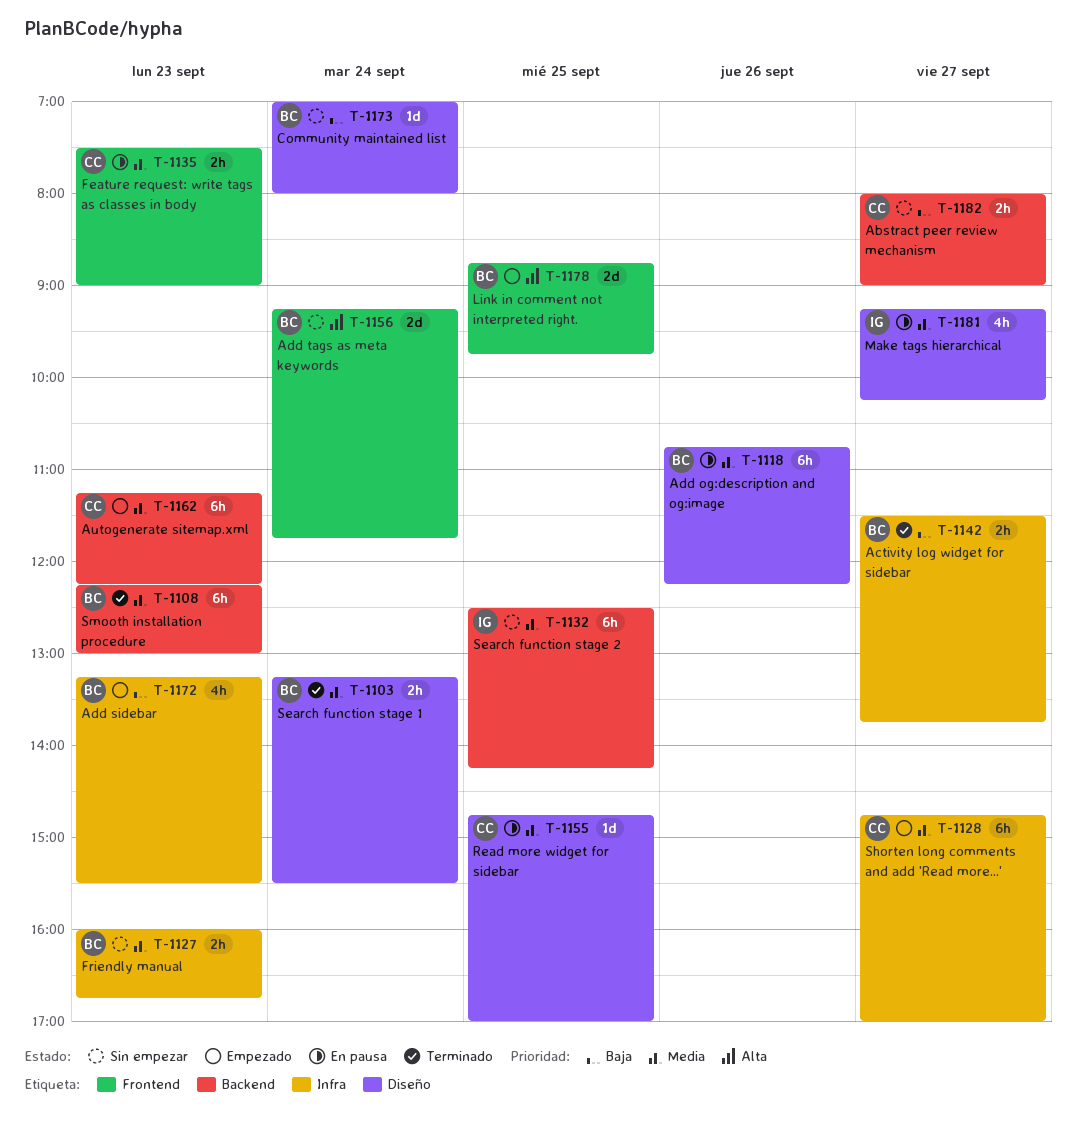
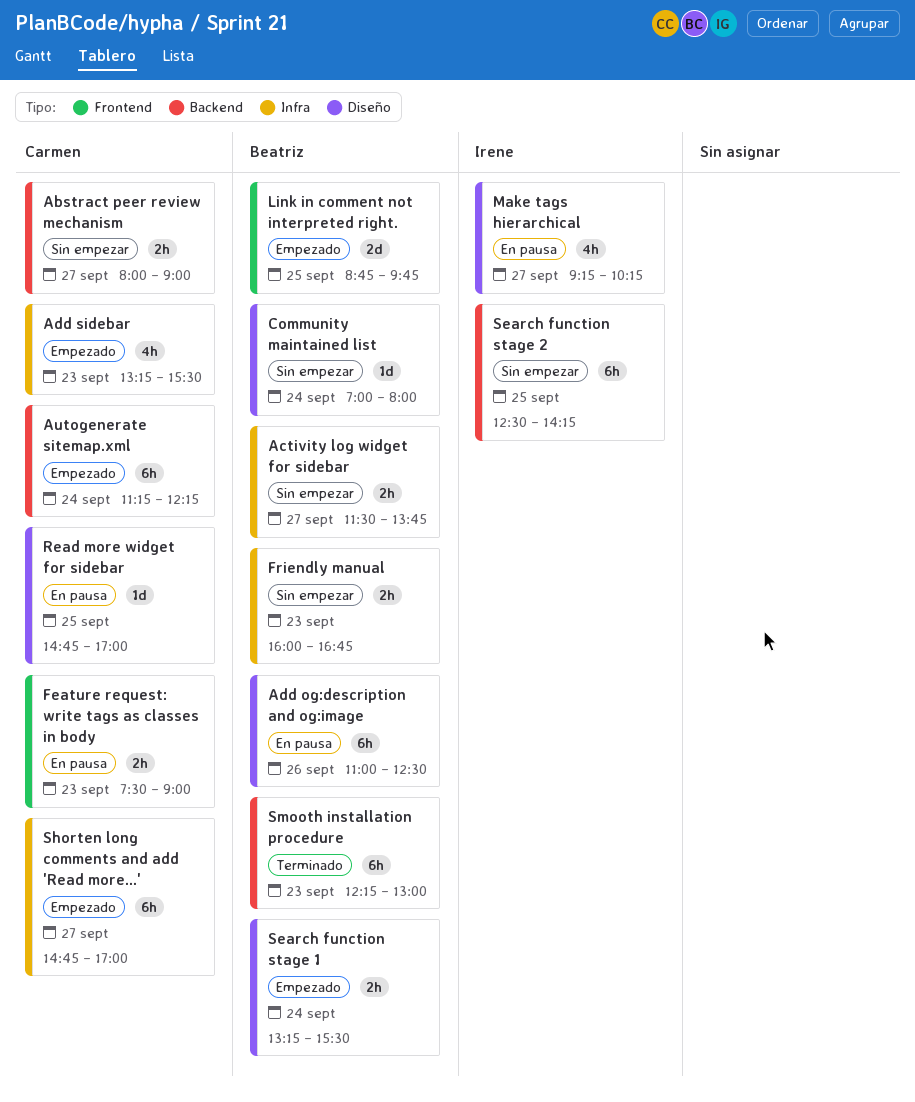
Activity log widget for sidebar, status: Terminado -> Sin empezar
Add og:description and og:image, begins: 10:45 -> 11:00
Add og:description and og:image, ends: 12:15 -> 12:30
Add sidebar, owner: Beatriz -> Carmen
Add tags as meta keywords: present -> none
Autogenerate sitemap.xml, day: Sep 23 -> Sep 24
Search function stage 1, status: Terminado -> Empezado

